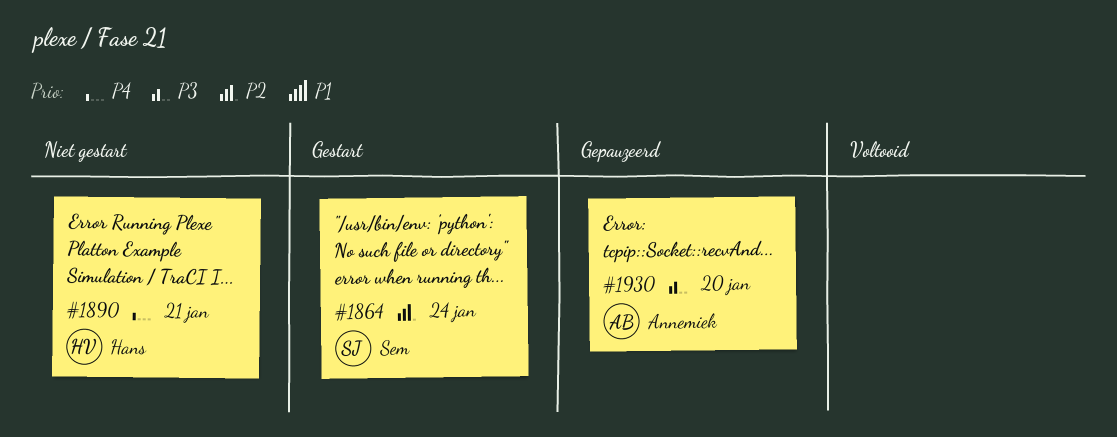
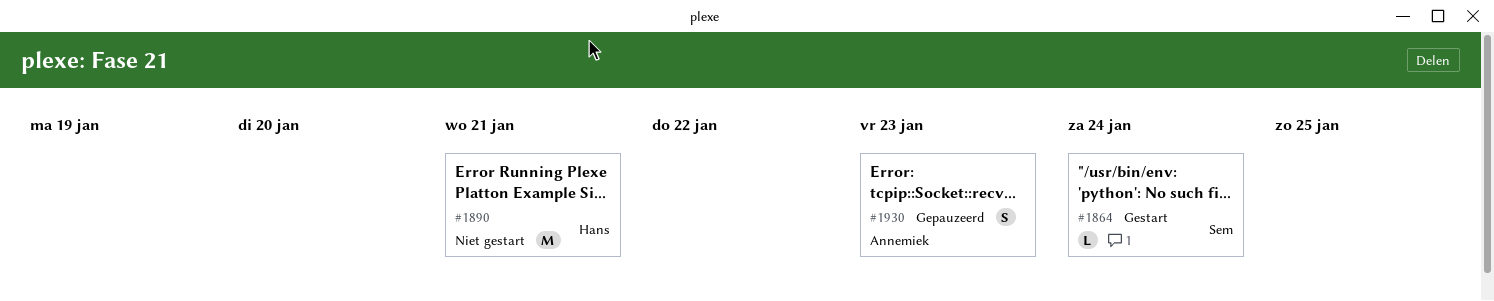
#1930, due: Jan 20 -> Jan 23

